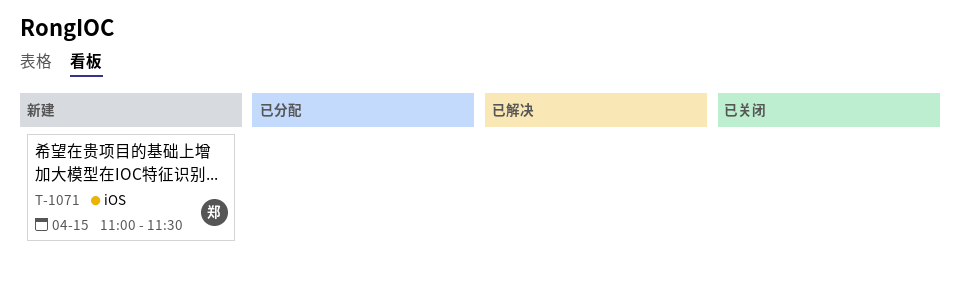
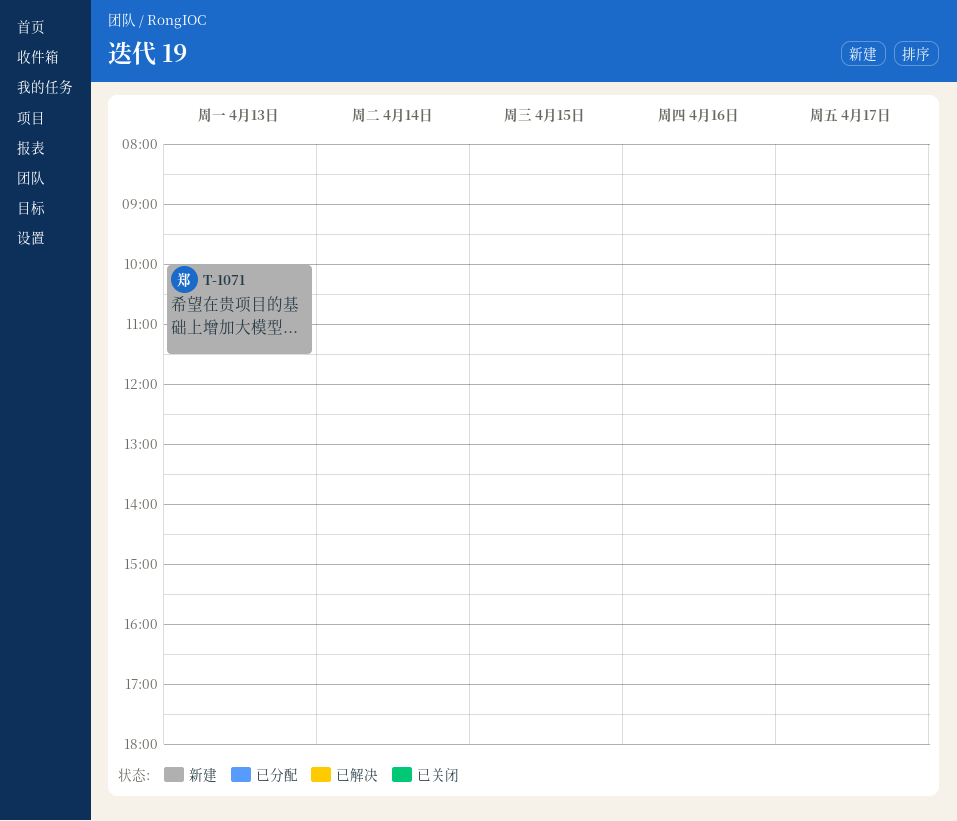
T-1071, day: Apr 15 -> Apr 13
T-1071, begins: 11:00 -> 10:00

